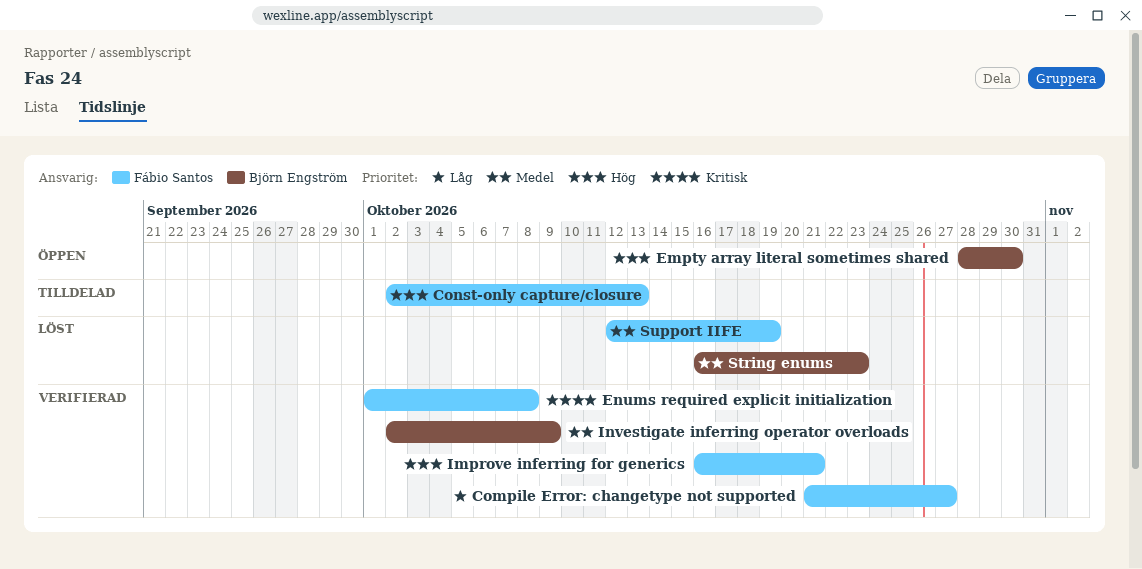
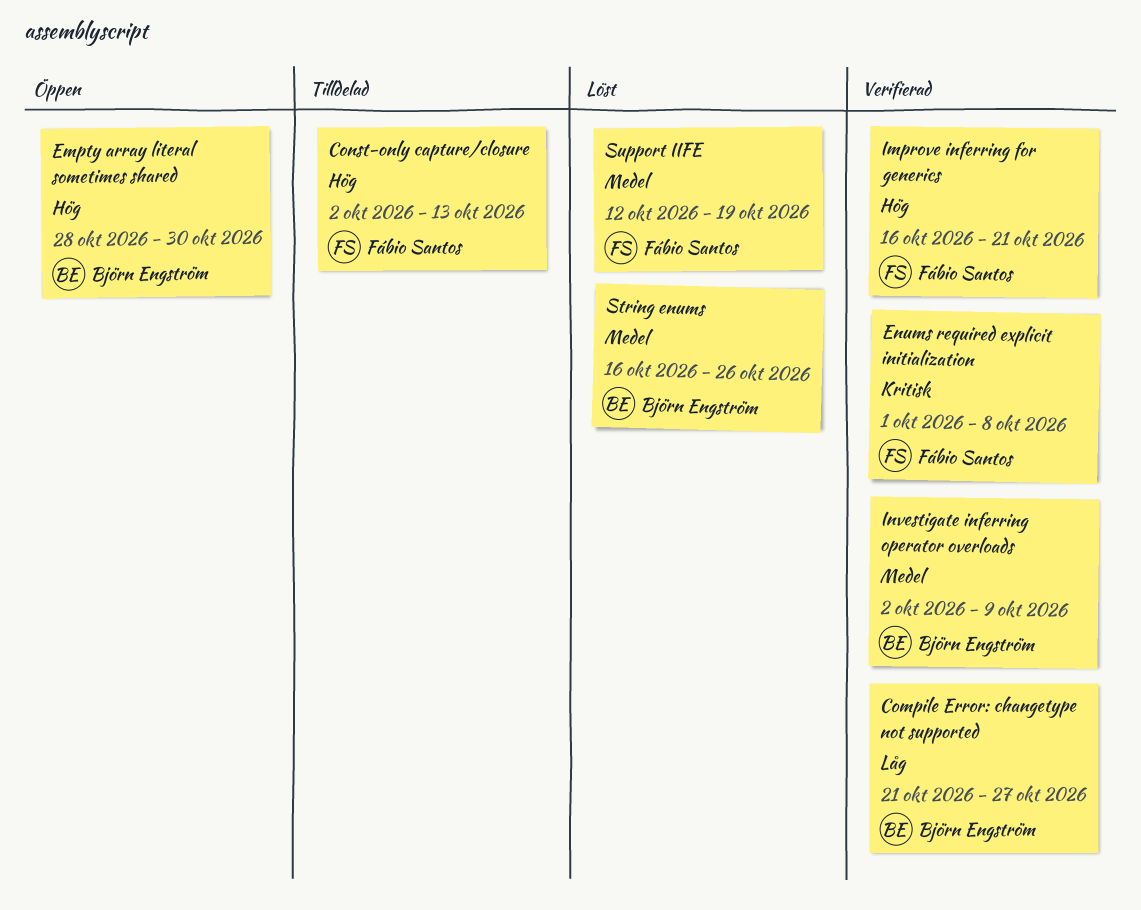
Compile Error: changetype not supported, owner: Fábio Santos -> Björn Engström
String enums, due: Oct 23 -> Oct 26

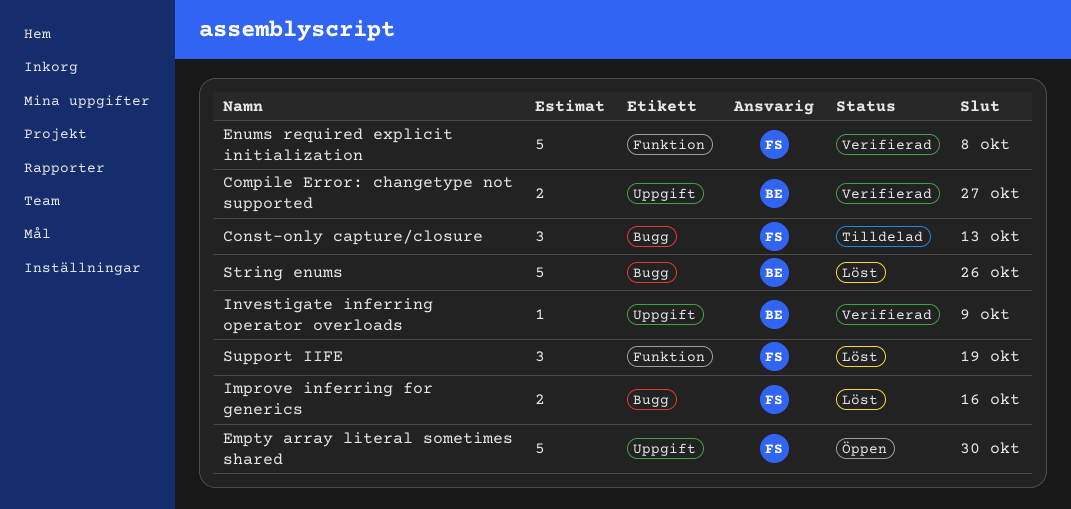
Empty array literal sometimes shared, owner: Björn Engström -> Fábio Santos
Improve inferring for generics, status: Verifierad -> Löst
Improve inferring for generics, due: Oct 21 -> Oct 16

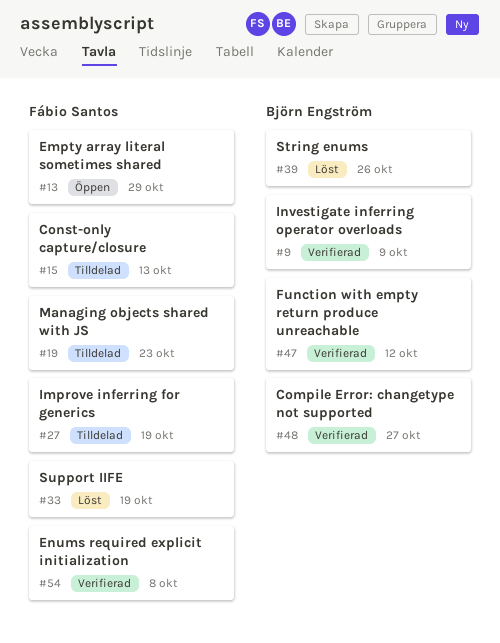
Empty array literal sometimes shared, due: Oct 30 -> Oct 29
Function with empty return produce unreachable: none -> present
Improve inferring for generics, status: Löst -> Tilldelad
Improve inferring for generics, due: Oct 16 -> Oct 19
Managing objects shared with JS: none -> present

